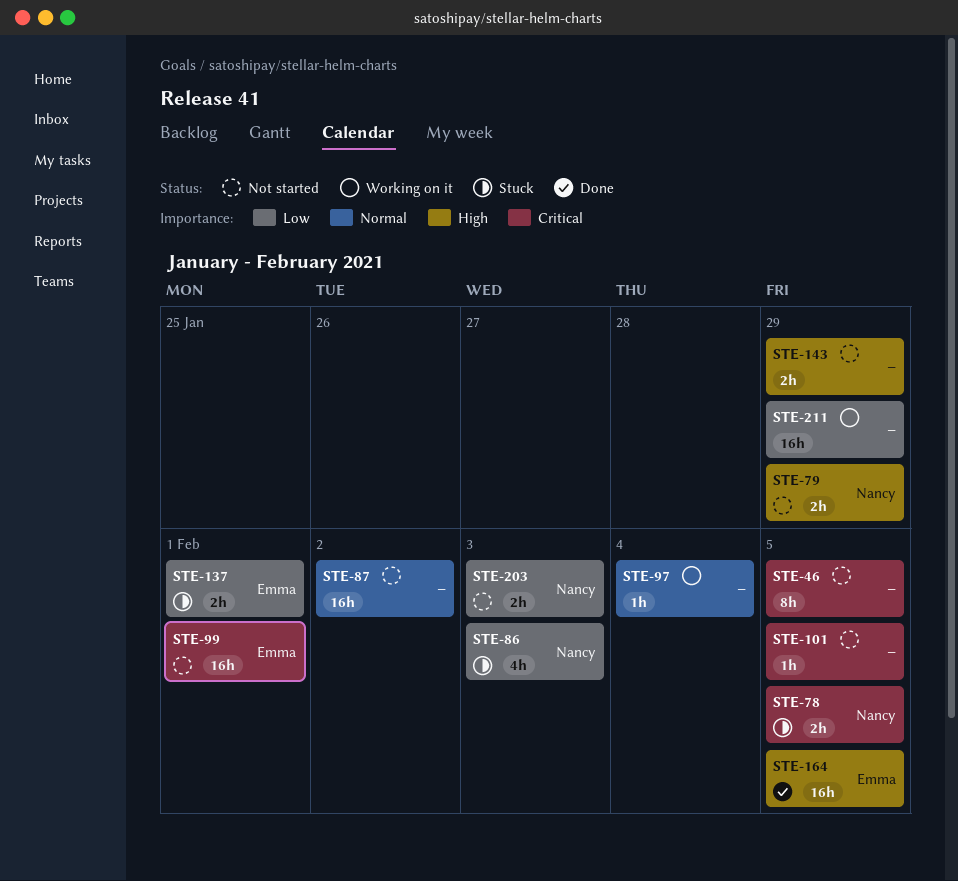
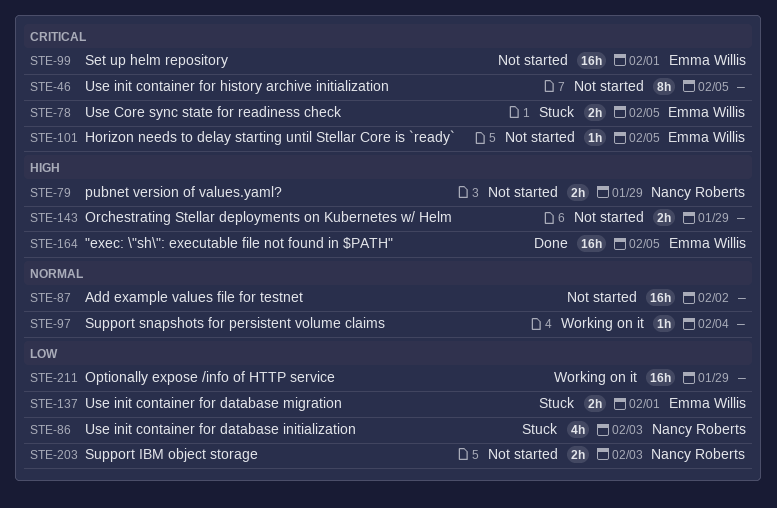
STE-78, owner: Nancy Roberts -> Emma Willis
STE-101, owner: none -> Emma Willis

